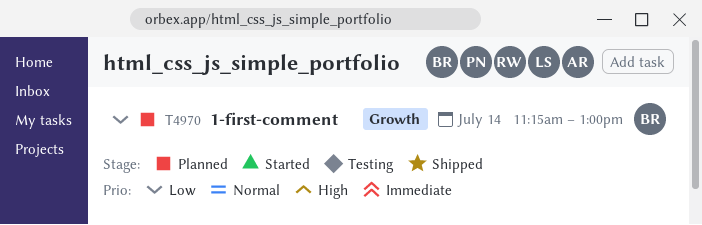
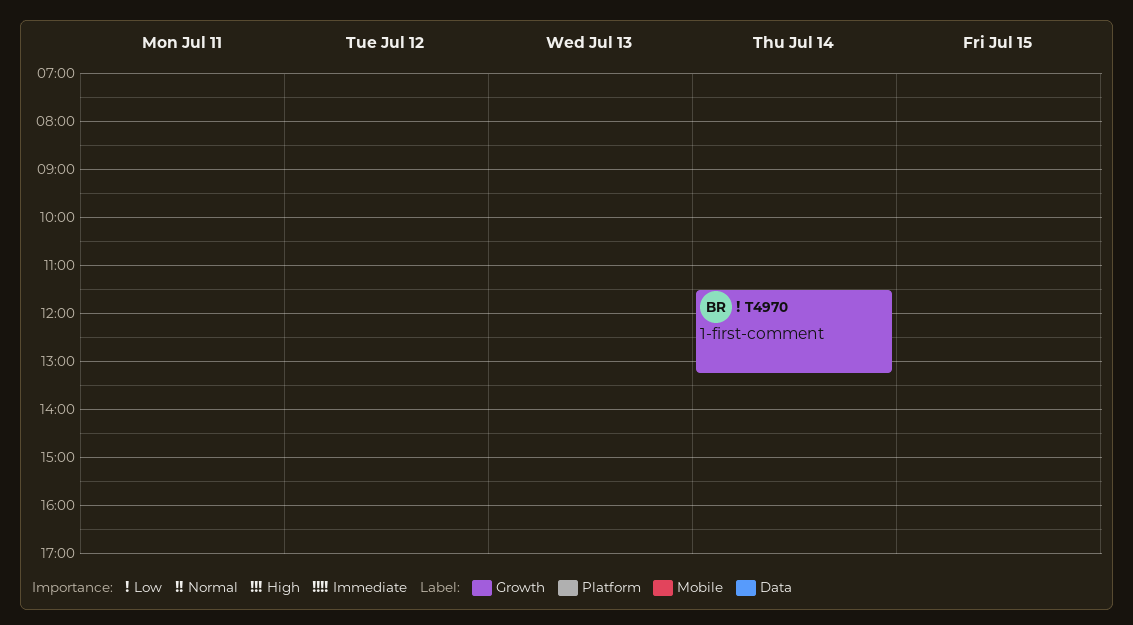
T4970, begins: 11:15 -> 11:30
T4970, ends: 13:00 -> 13:15

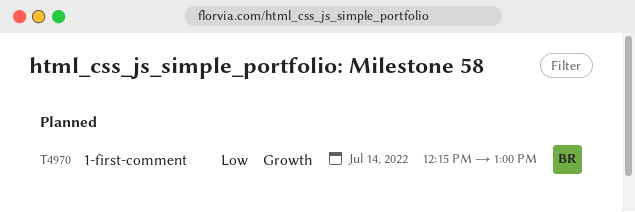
T4970, begins: 11:30 -> 12:15
T4970, ends: 13:15 -> 13:00

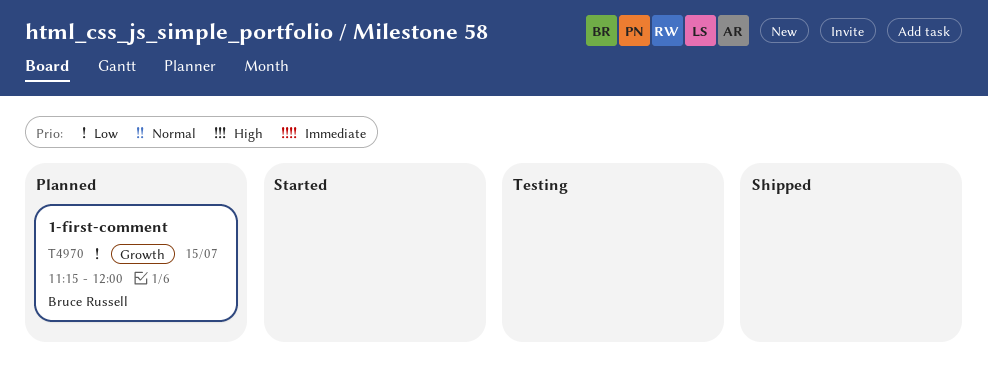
T4970, day: Jul 14 -> Jul 15
T4970, begins: 12:15 -> 11:15
T4970, ends: 13:00 -> 12:00

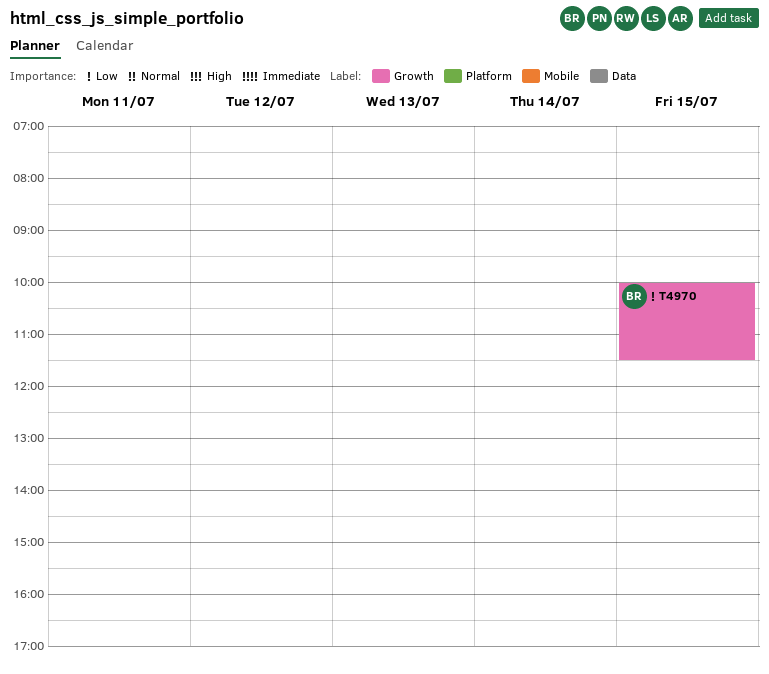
T4970, begins: 11:15 -> 10:00
T4970, ends: 12:00 -> 11:30

